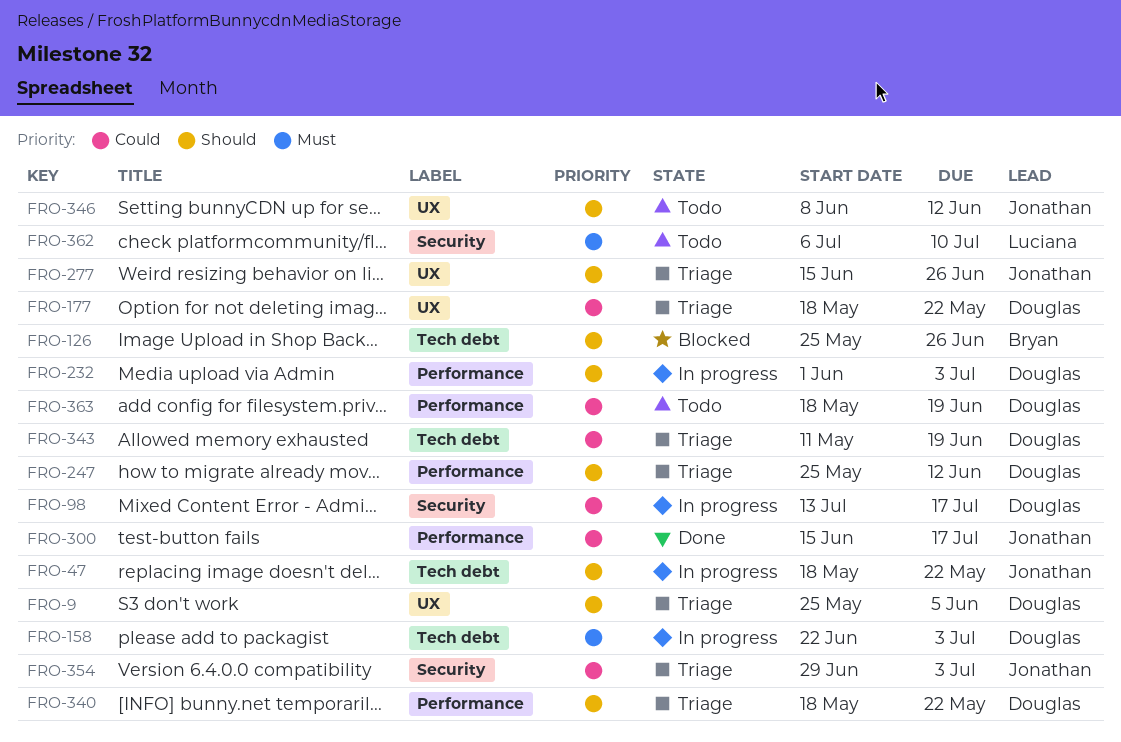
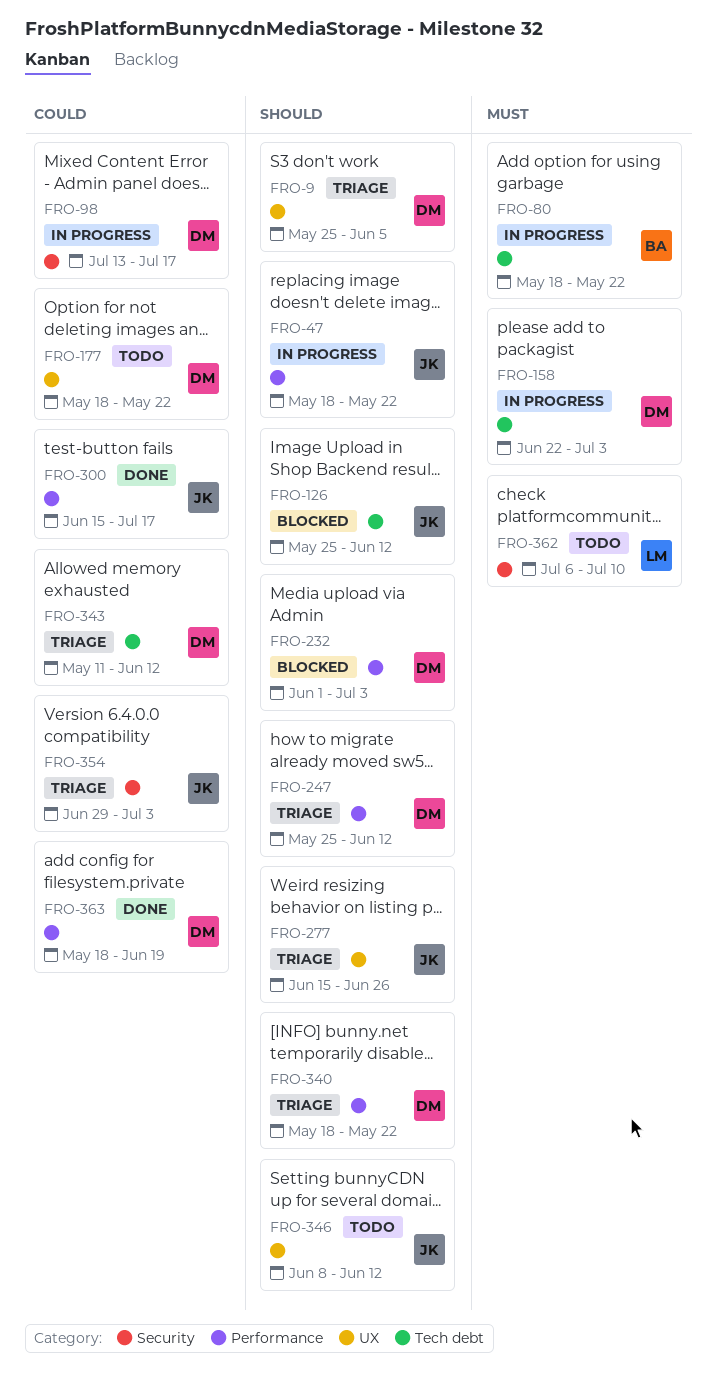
FRO-47, label: Tech debt -> Performance
FRO-80: none -> present
FRO-126, owner: Bryan -> Jonathan
FRO-126, due: Jun 26 -> Jun 12
FRO-177, status: Triage -> Todo
FRO-232, status: In progress -> Blocked
FRO-343, due: Jun 19 -> Jun 12
FRO-363, status: Todo -> Done

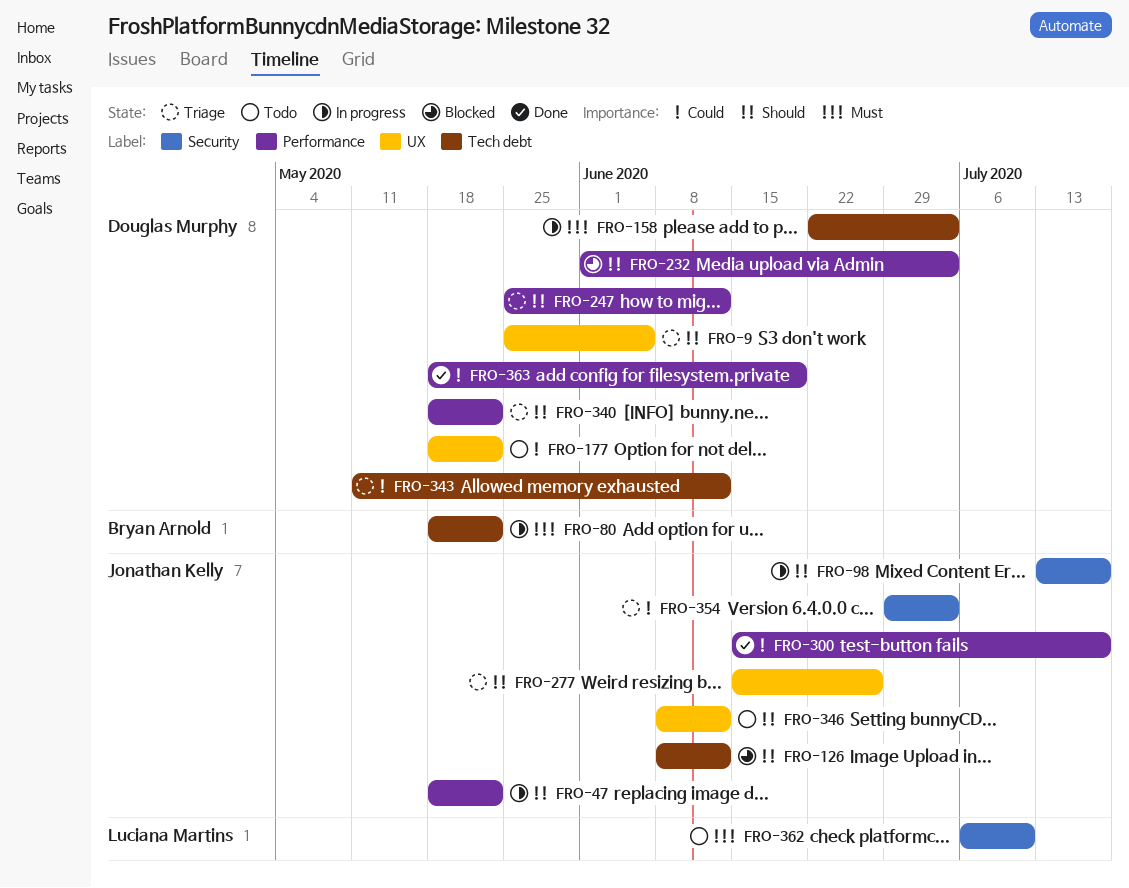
FRO-98, owner: Douglas Murphy -> Jonathan Kelly
FRO-98, priority: Could -> Should
FRO-126, start: May 25 -> Jun 8

